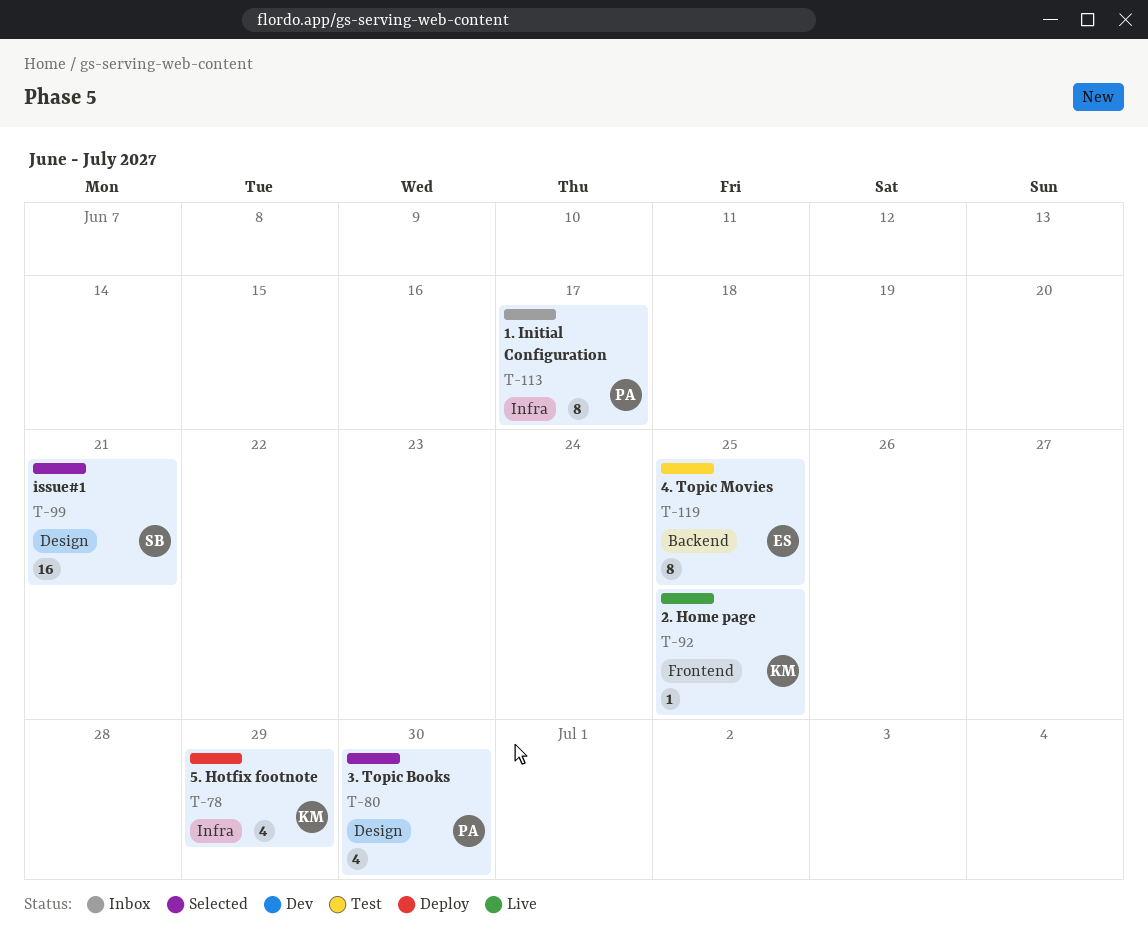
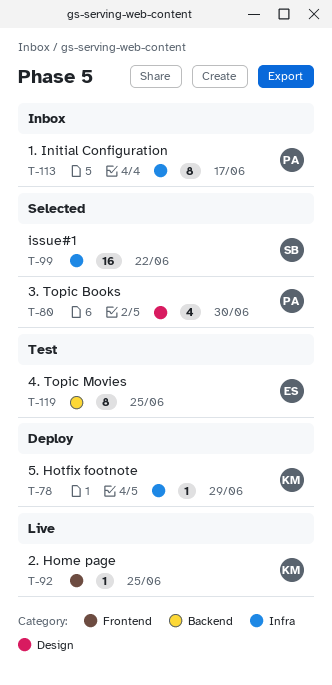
T-78, estimate: 4 -> 1
T-99, label: Design -> Infra
T-99, due: Jun 21 -> Jun 22

